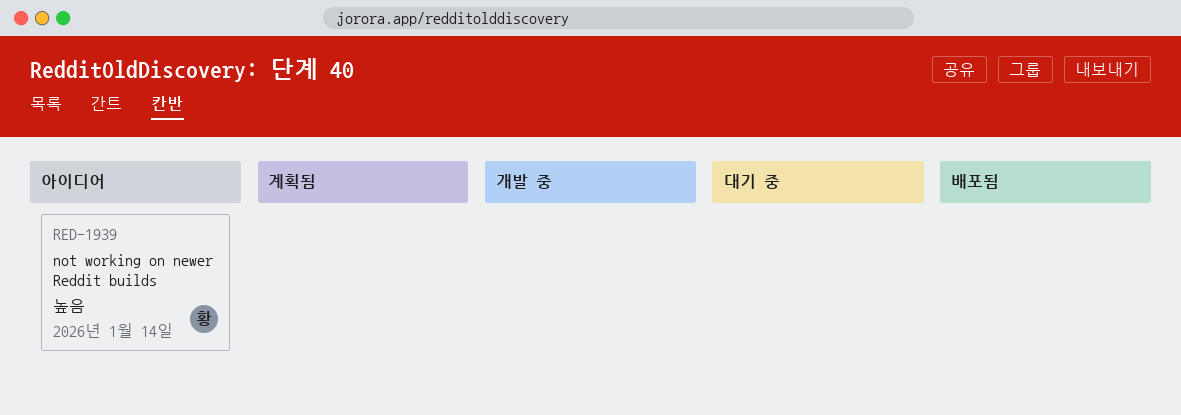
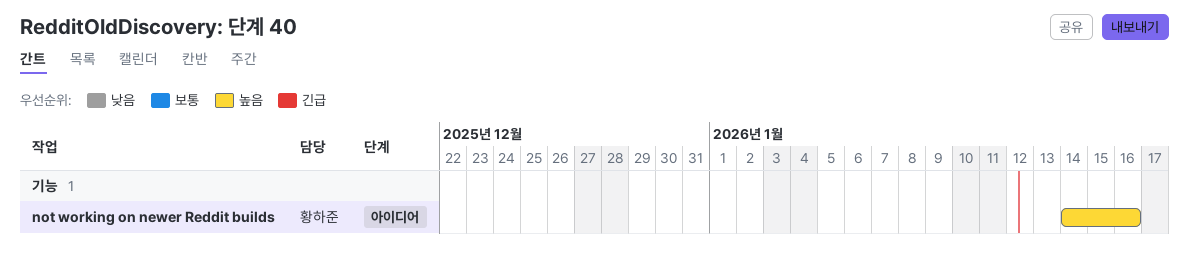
not working on newer Reddit builds, due: Jan 14 -> Jan 16

